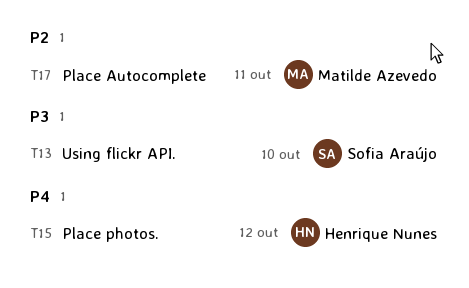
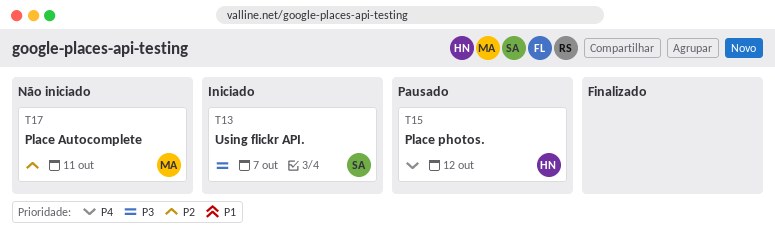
T13, due: Oct 10 -> Oct 7

